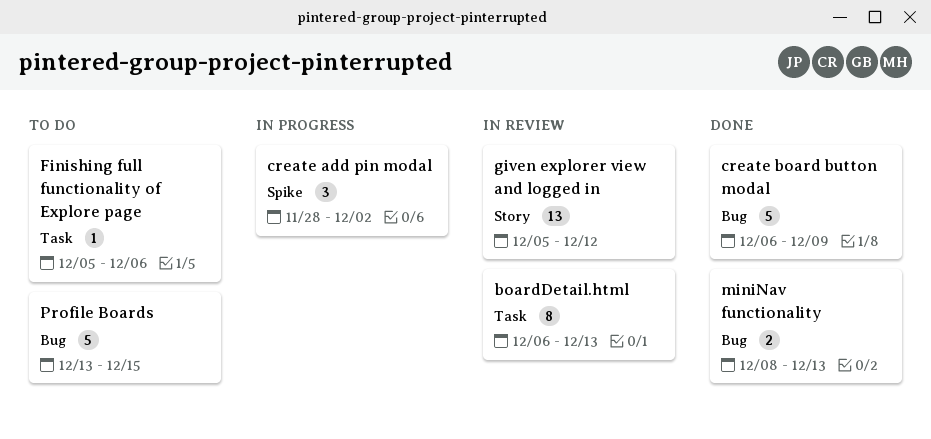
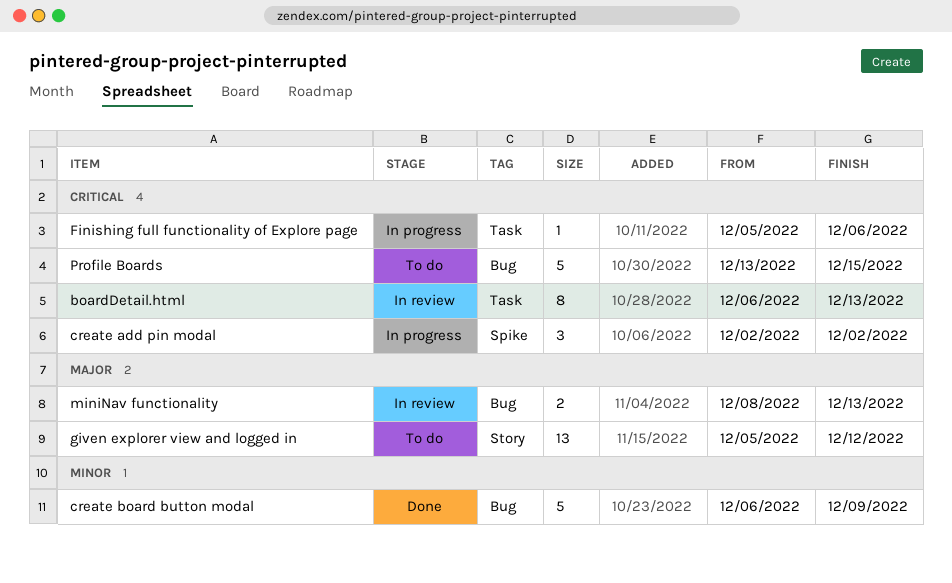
create add pin modal, start: Nov 28 -> Dec 2
Finishing full functionality of Explore page, status: To do -> In progress
given explorer view and logged in, status: In review -> To do
miniNav functionality, status: Done -> In review

